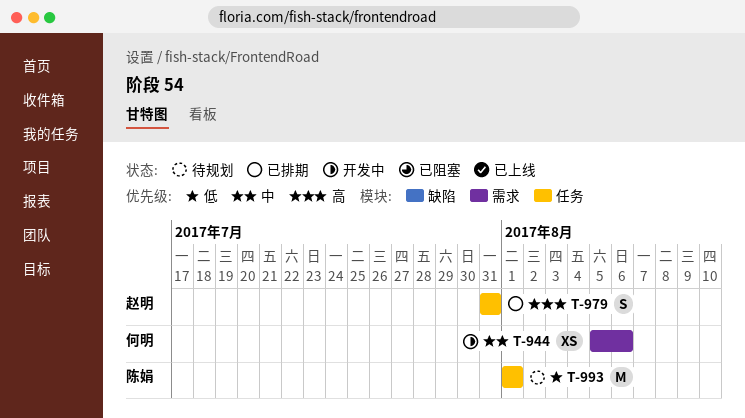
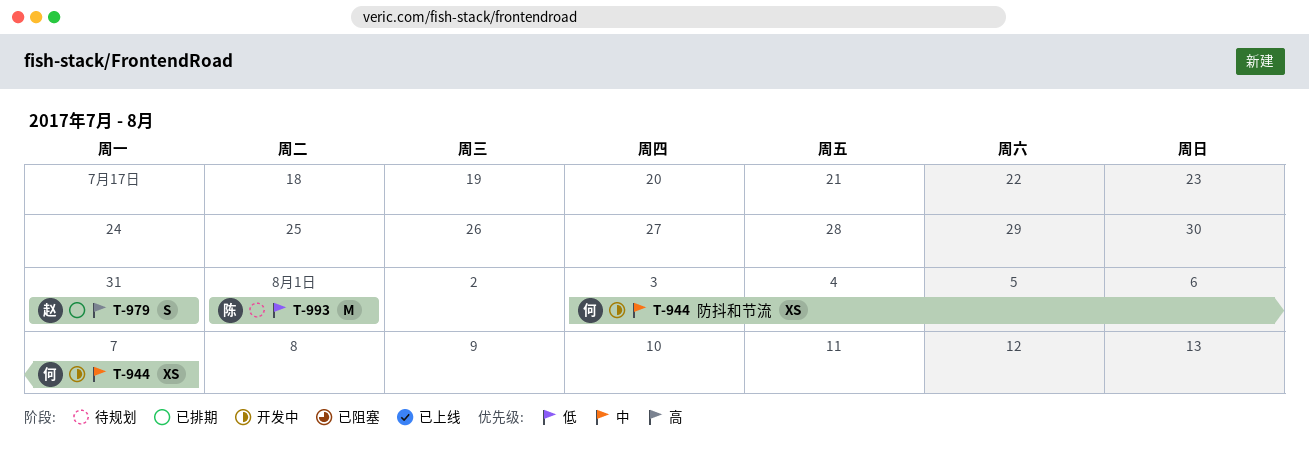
T-944, start: Aug 5 -> Aug 3
T-944, due: Aug 6 -> Aug 7

